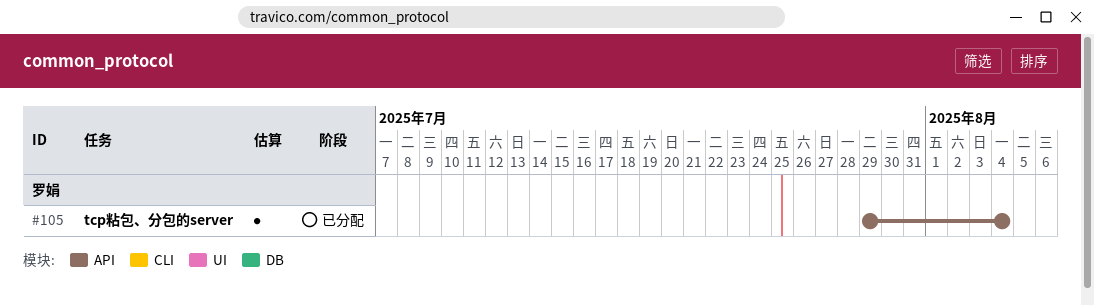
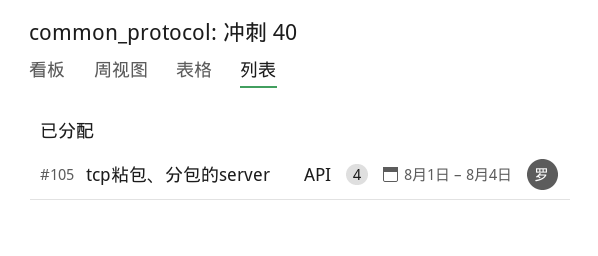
#105, estimate: 1 -> 4
#105, start: Jul 29 -> Aug 1

